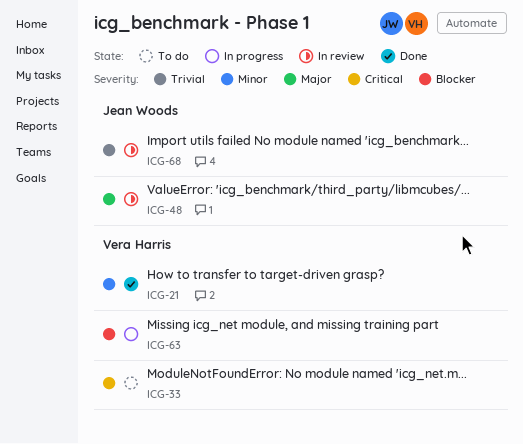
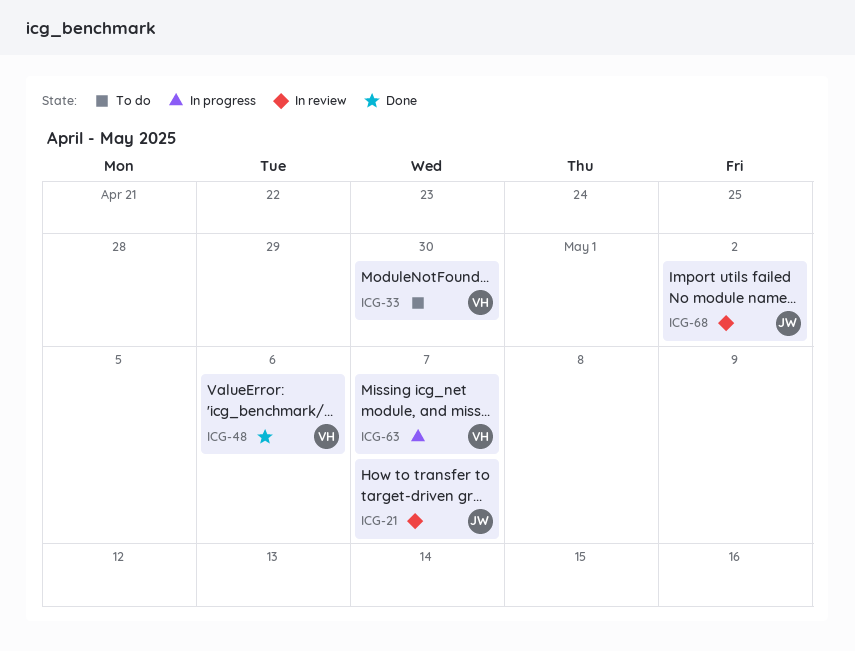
ICG-21, status: Done -> In review
ICG-21, owner: Vera Harris -> Jean Woods
ICG-48, status: In review -> Done
ICG-48, owner: Jean Woods -> Vera Harris

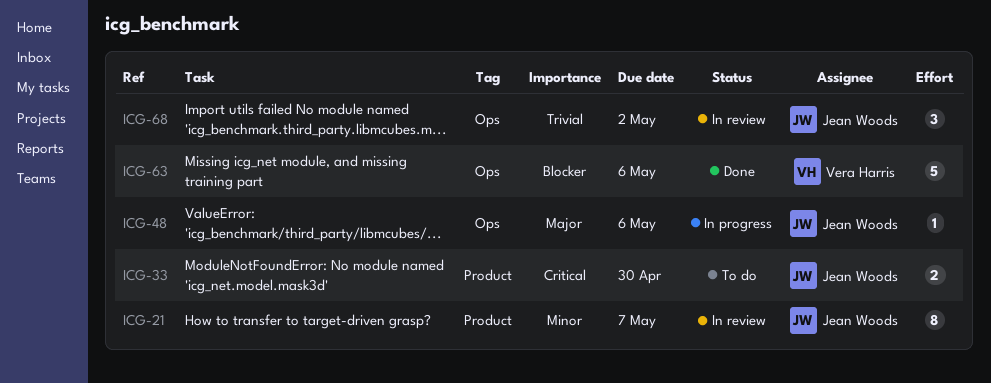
ICG-33, owner: Vera Harris -> Jean Woods
ICG-48, status: Done -> In progress
ICG-48, owner: Vera Harris -> Jean Woods
ICG-63, status: In progress -> Done
ICG-63, due: May 7 -> May 6

